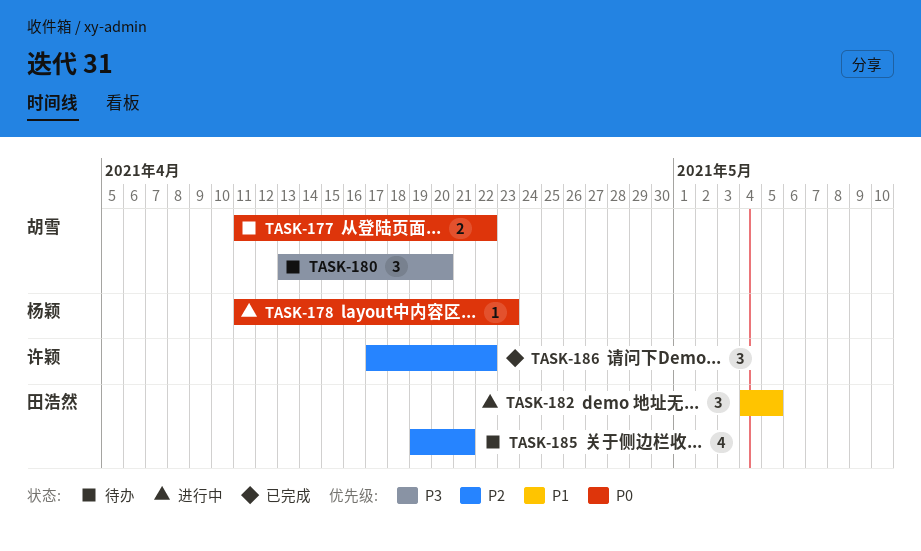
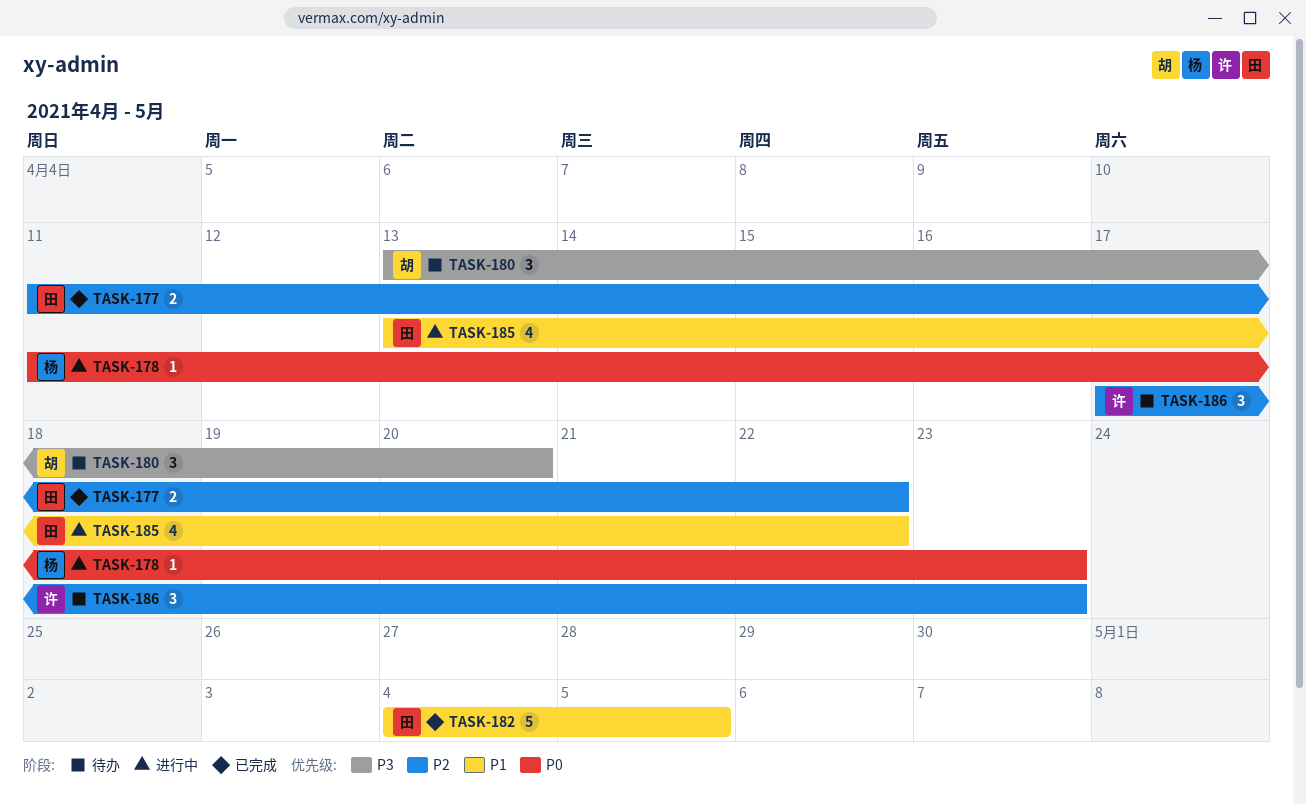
TASK-177, status: 待办 -> 已完成
TASK-177, owner: 胡雪 -> 田浩然
TASK-177, priority: P0 -> P2
TASK-182, status: 进行中 -> 已完成
TASK-182, estimate: 3 -> 5
TASK-185, status: 待办 -> 进行中
TASK-185, priority: P2 -> P1
TASK-185, start: Apr 19 -> Apr 13
TASK-185, due: Apr 21 -> Apr 22
TASK-186, status: 已完成 -> 待办
TASK-186, due: Apr 22 -> Apr 23

